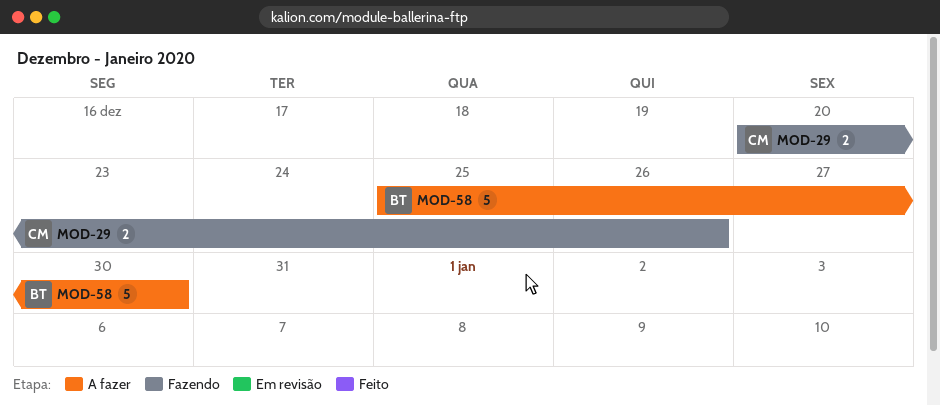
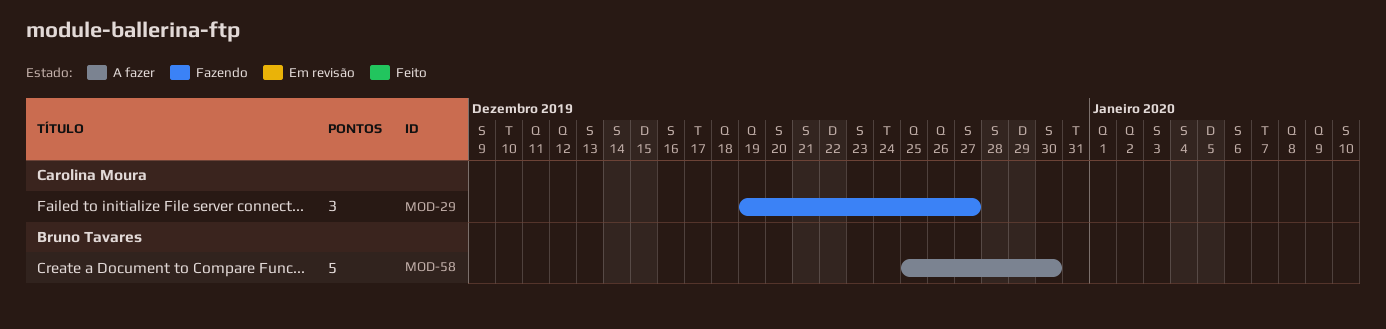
MOD-29, estimate: 2 -> 3
MOD-29, start: Dec 20 -> Dec 19
MOD-29, due: Dec 26 -> Dec 27

